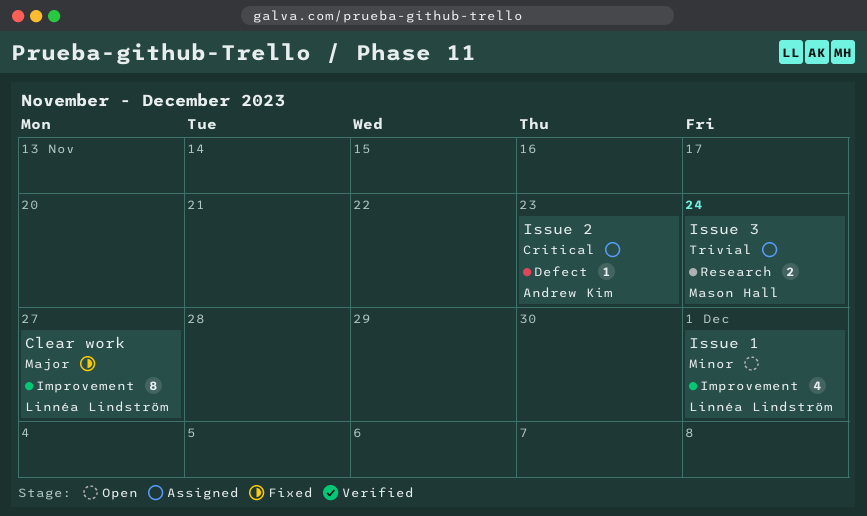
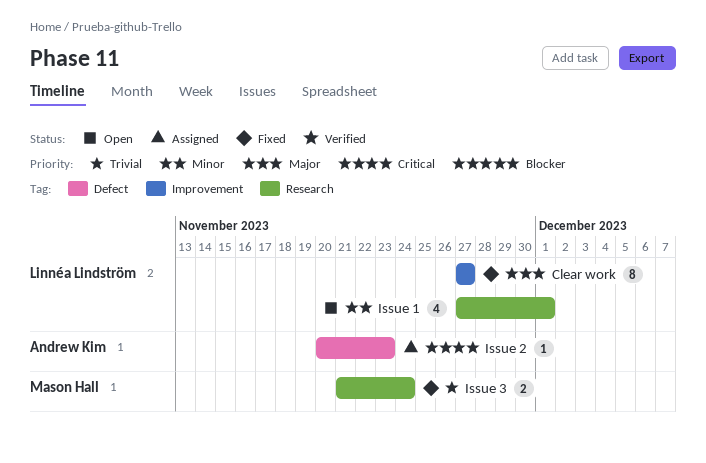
Issue 1, label: Improvement -> Research
Issue 3, status: Assigned -> Fixed

